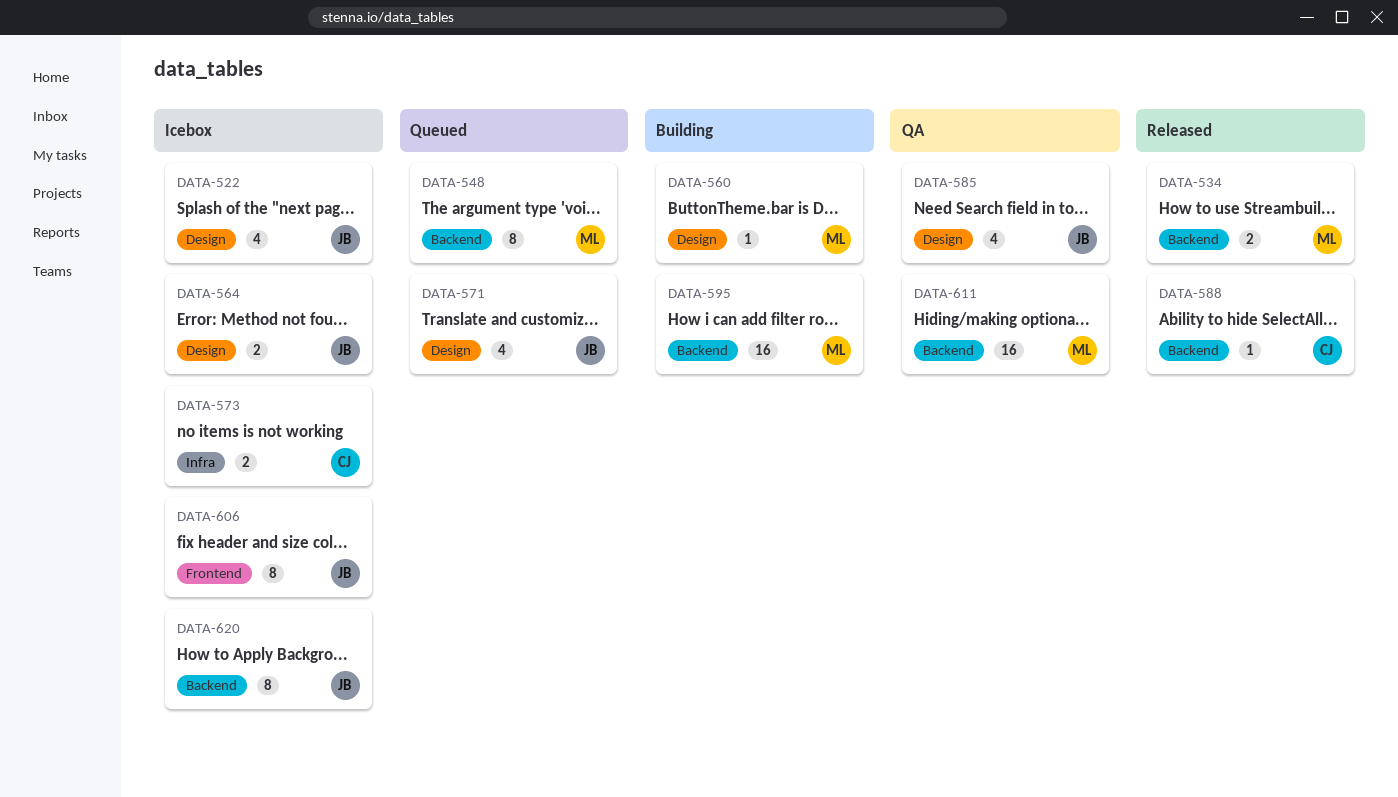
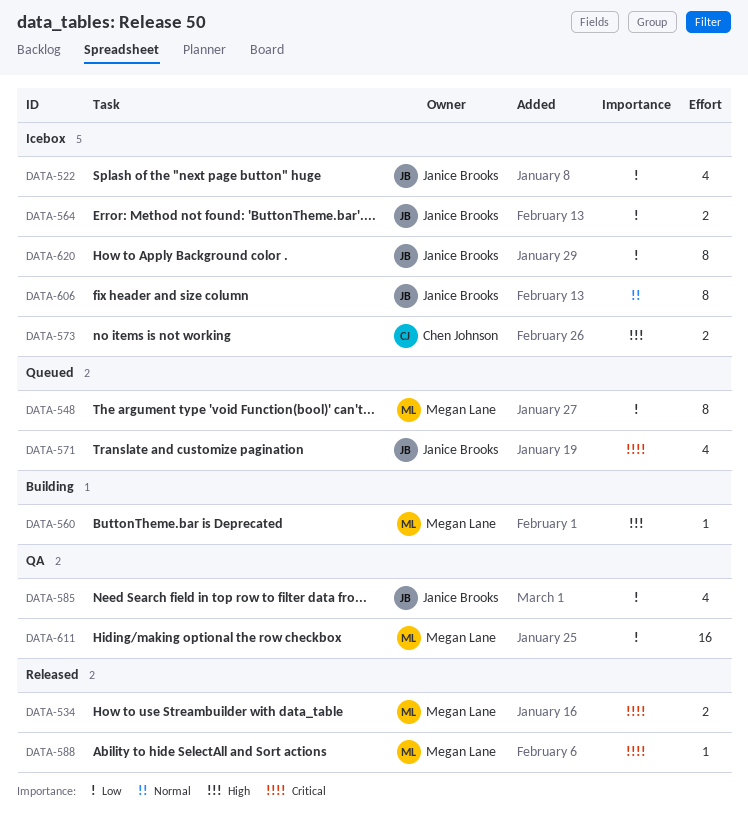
DATA-588, owner: Chen Johnson -> Megan Lane
DATA-595: present -> none

